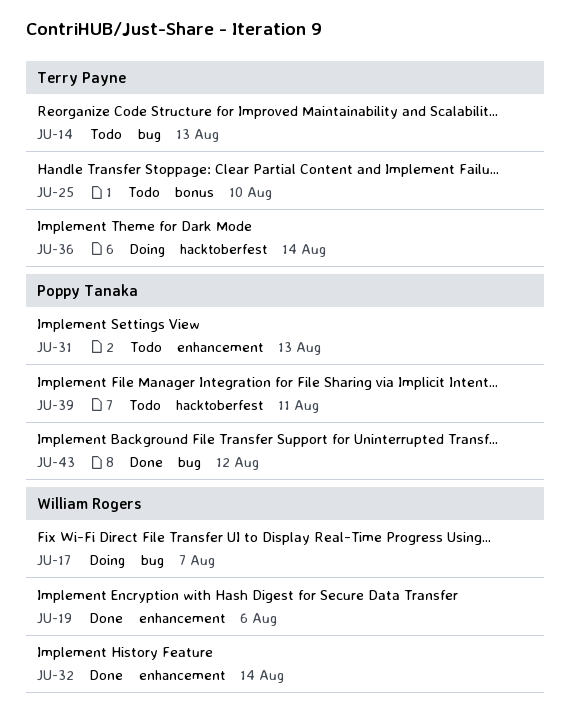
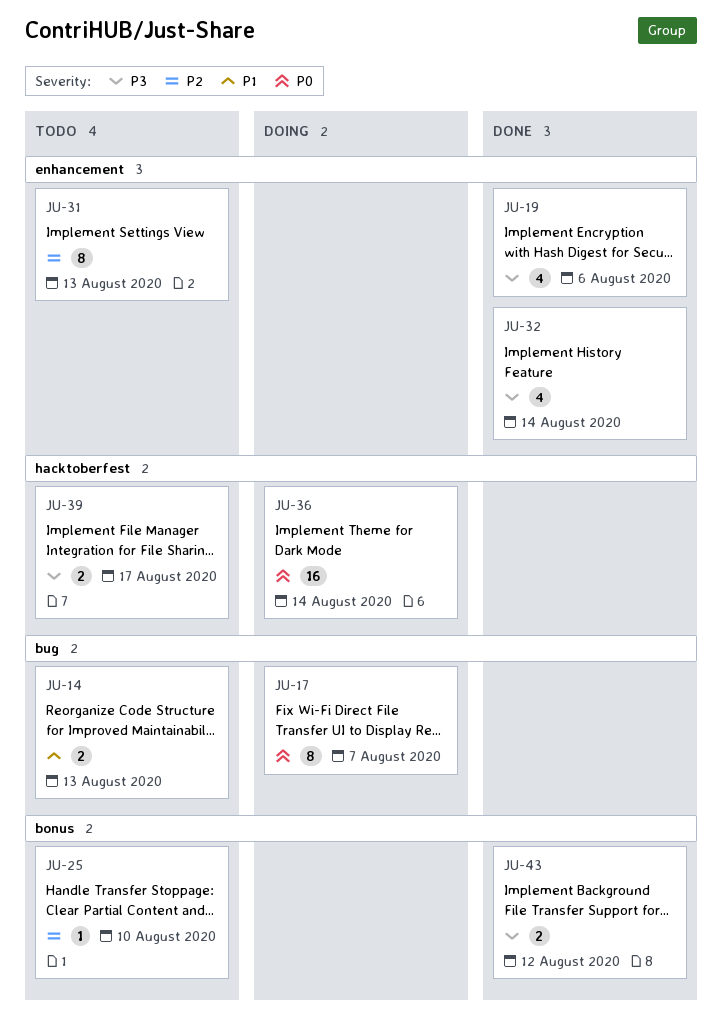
JU-39, due: Aug 11 -> Aug 17
JU-43, label: bug -> bonus

